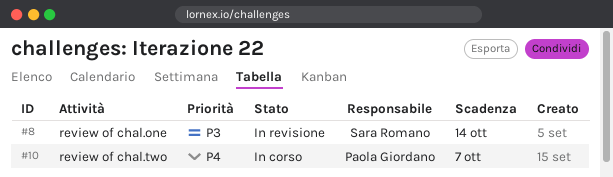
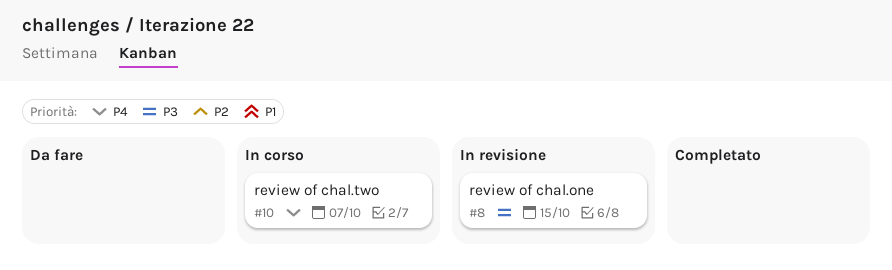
#8, due: Oct 14 -> Oct 15

